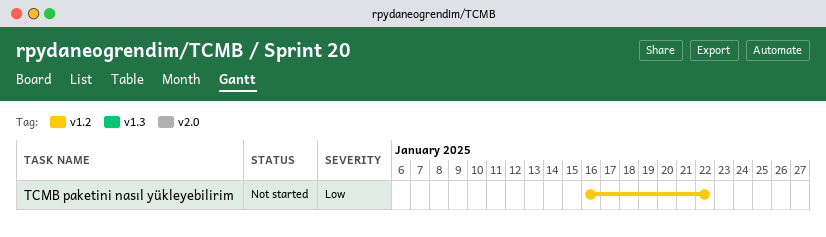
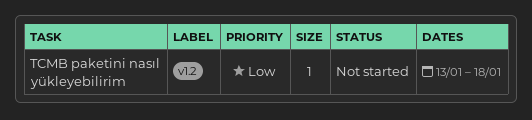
TCMB paketini nasıl yükleyebilirim, start: Jan 16 -> Jan 13
TCMB paketini nasıl yükleyebilirim, due: Jan 22 -> Jan 18

